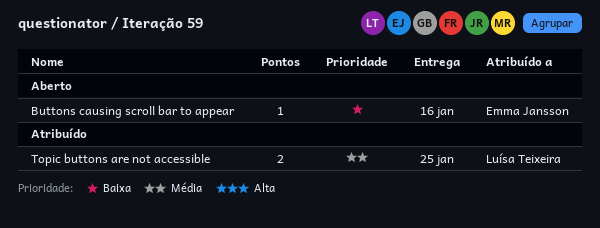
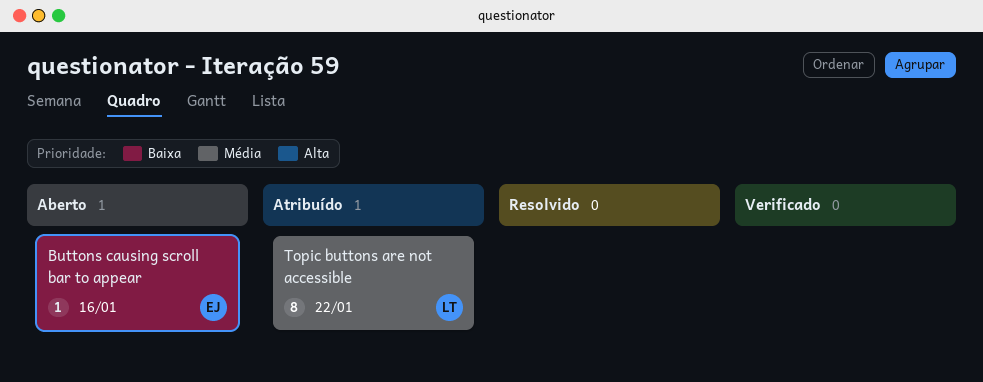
Topic buttons are not accessible, estimate: 2 -> 8
Topic buttons are not accessible, due: Jan 25 -> Jan 22

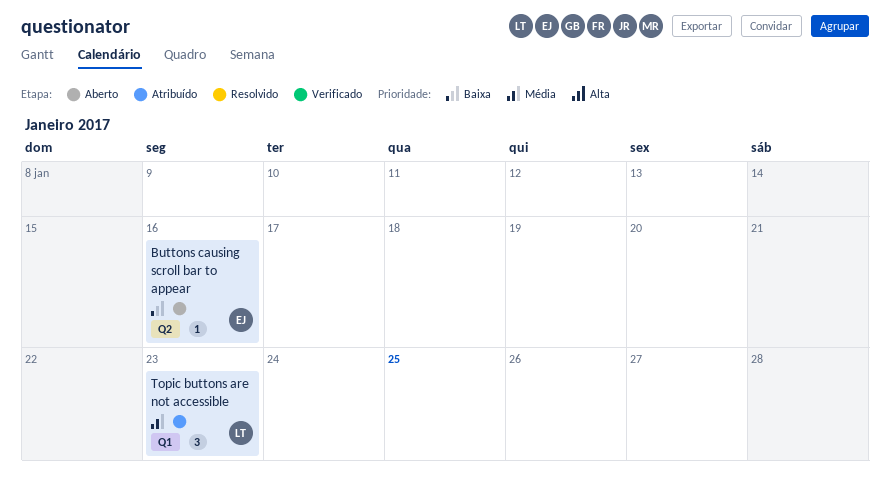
Topic buttons are not accessible, estimate: 8 -> 3
Topic buttons are not accessible, due: Jan 22 -> Jan 23

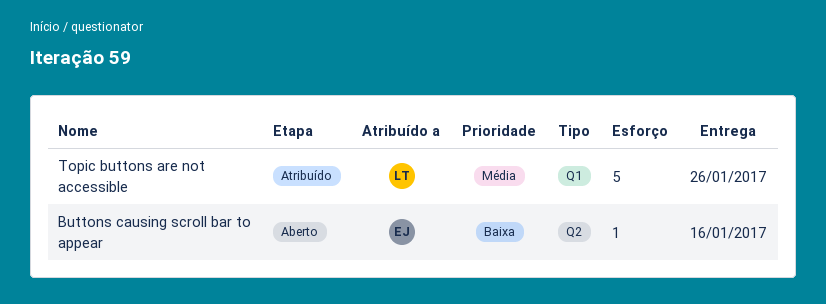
Topic buttons are not accessible, estimate: 3 -> 5
Topic buttons are not accessible, due: Jan 23 -> Jan 26

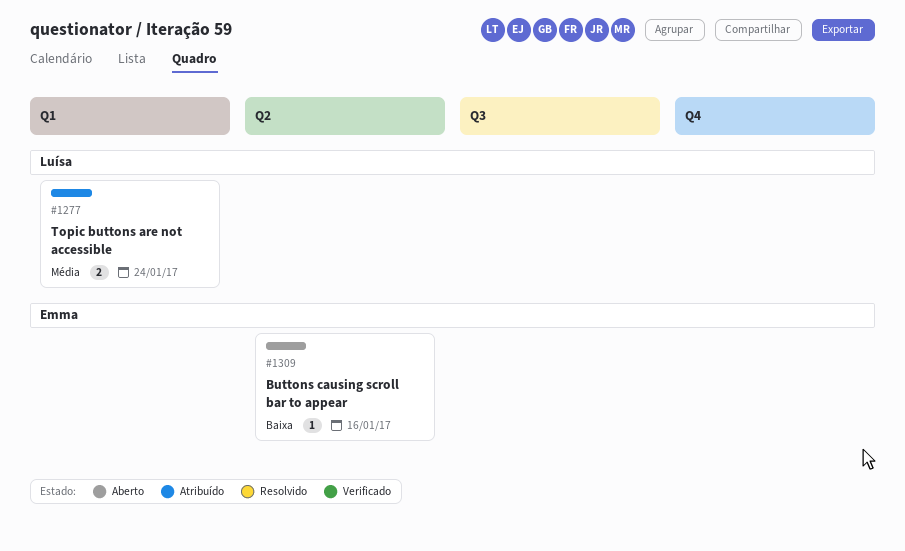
Topic buttons are not accessible, estimate: 5 -> 2
Topic buttons are not accessible, due: Jan 26 -> Jan 24

